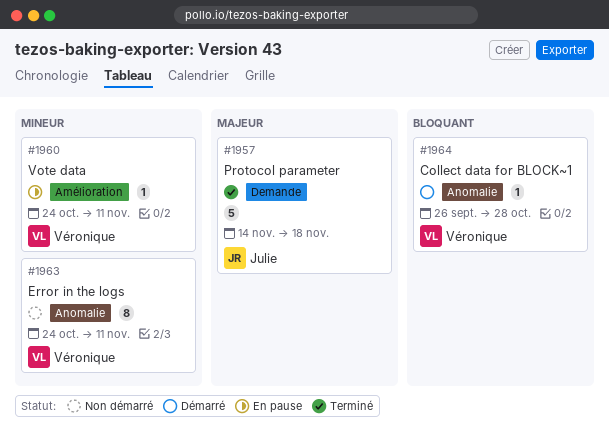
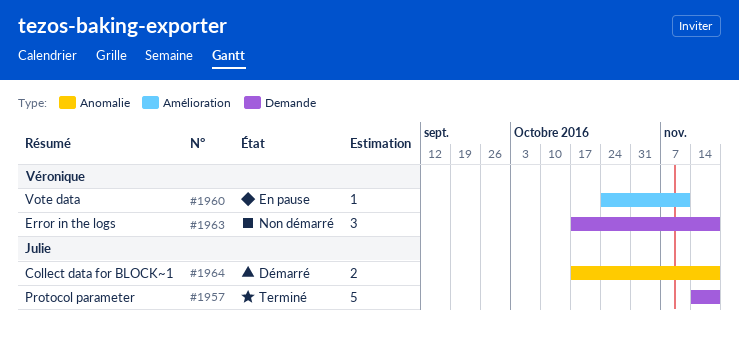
#1963, label: Anomalie -> Demande
#1963, estimate: 8 -> 3
#1963, start: Oct 24 -> Oct 17
#1963, due: Nov 11 -> Nov 18
#1964, owner: Véronique -> Julie
#1964, estimate: 1 -> 2
#1964, start: Sep 26 -> Oct 17
#1964, due: Oct 28 -> Nov 18

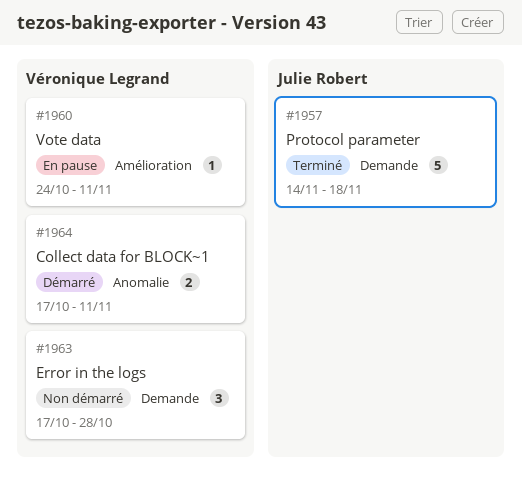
#1963, due: Nov 18 -> Oct 28
#1964, owner: Julie Robert -> Véronique Legrand
#1964, due: Nov 18 -> Nov 11

